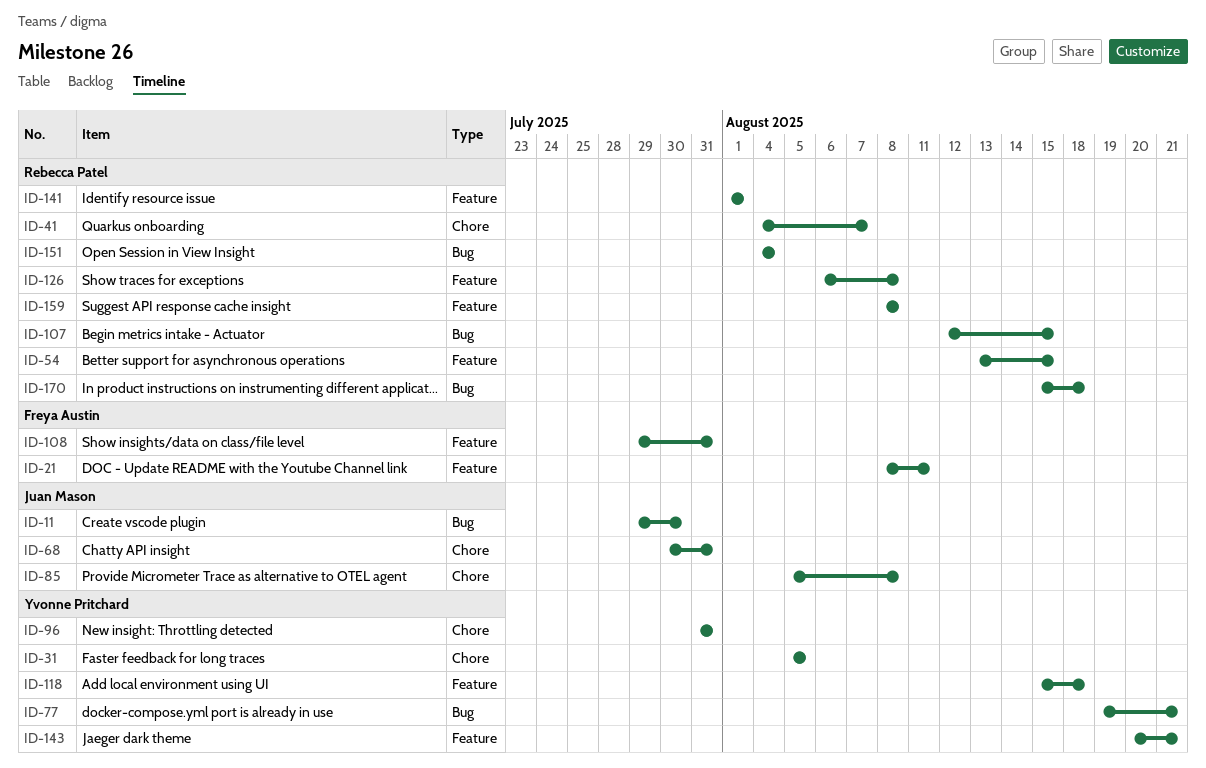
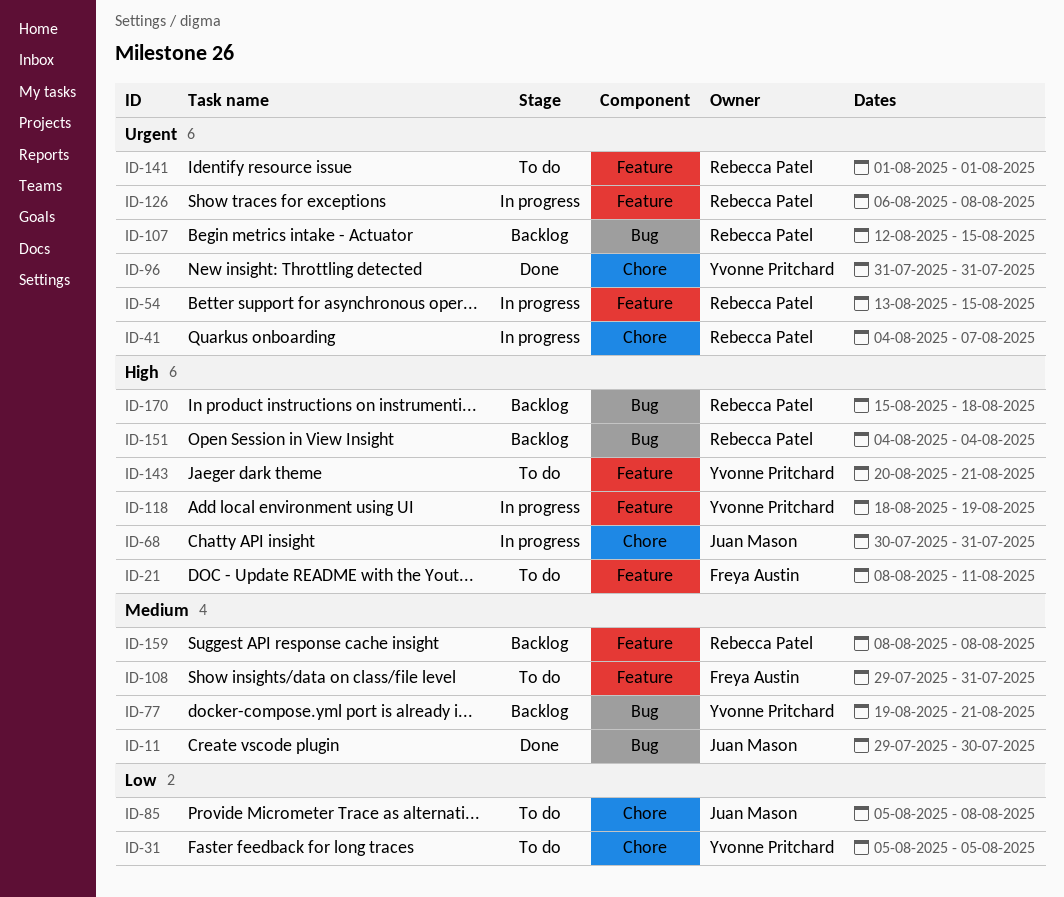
ID-118, start: Aug 15 -> Aug 18
ID-118, due: Aug 18 -> Aug 19

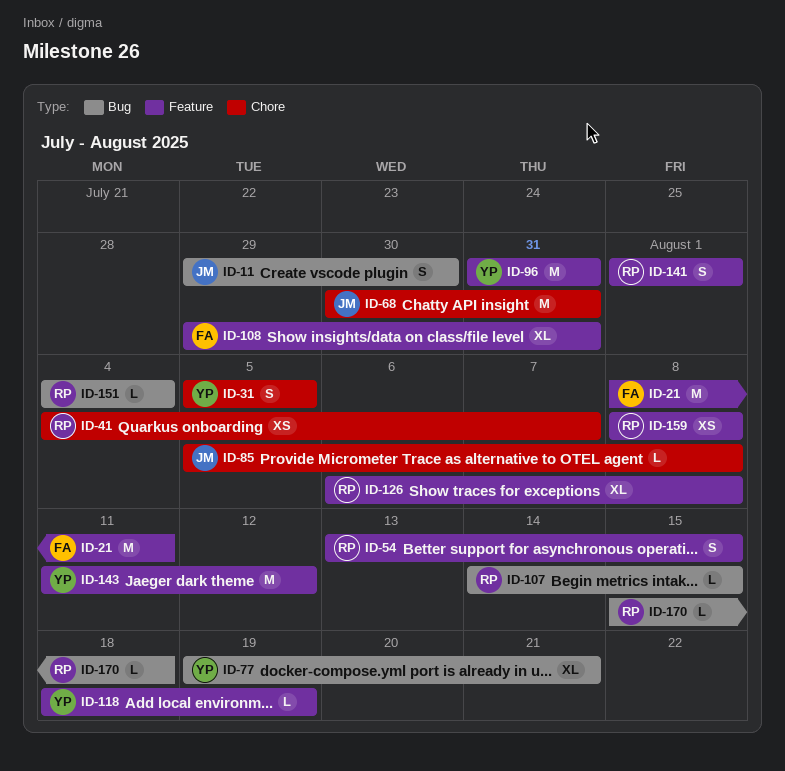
ID-96, label: Chore -> Feature
ID-107, start: Aug 12 -> Aug 14
ID-143, start: Aug 20 -> Aug 11
ID-143, due: Aug 21 -> Aug 12

